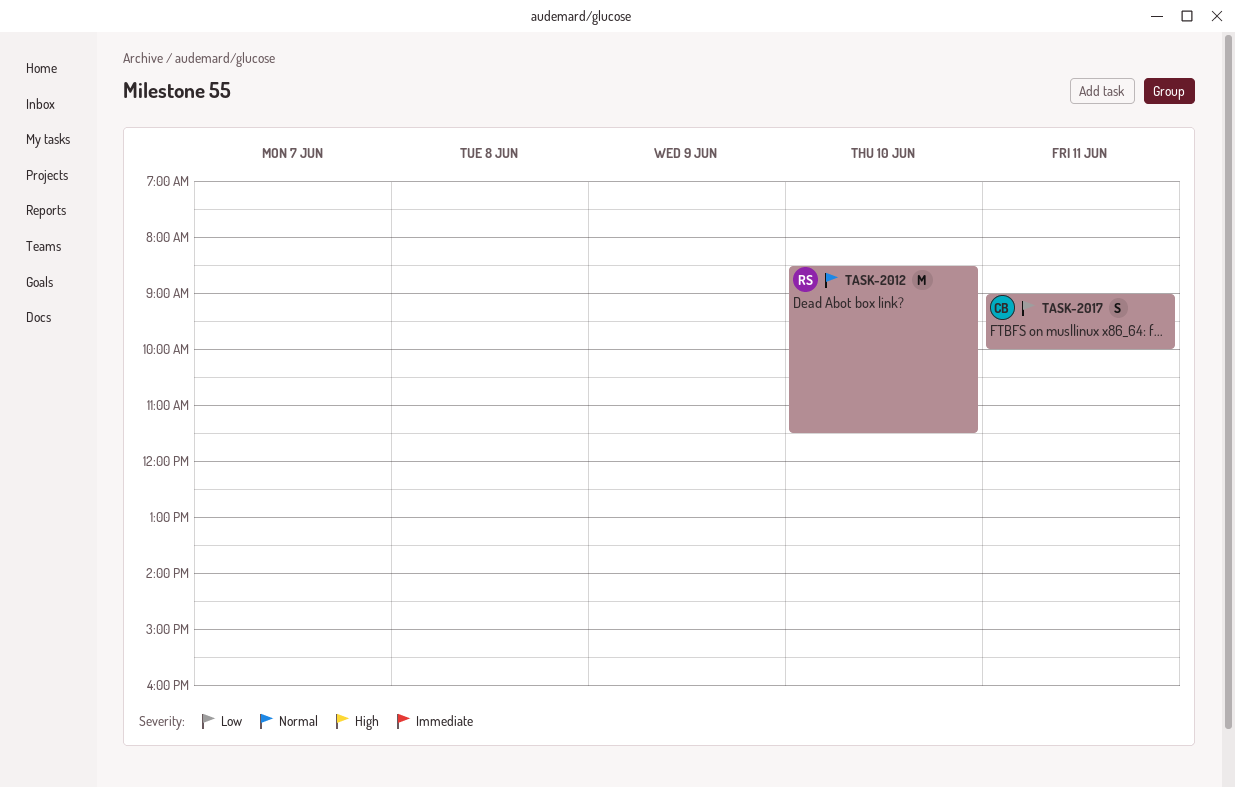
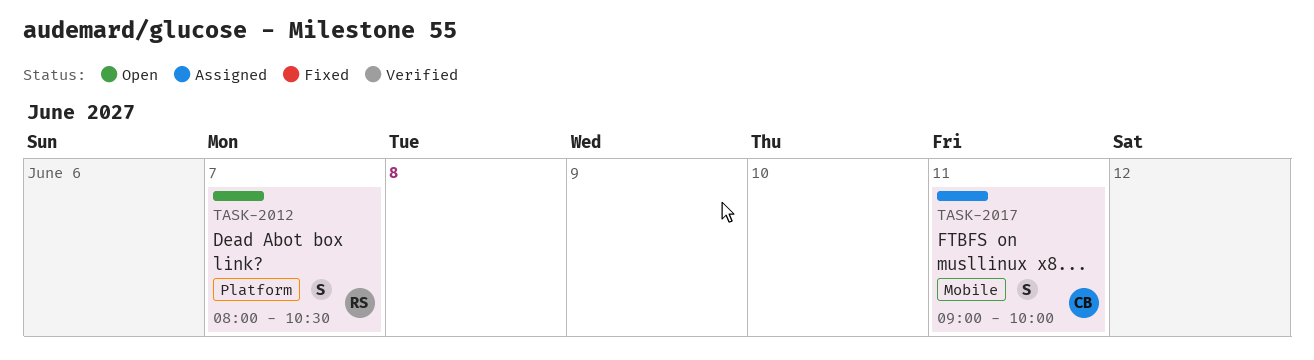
TASK-2012, estimate: M -> S
TASK-2012, day: Jun 10 -> Jun 7
TASK-2012, begins: 08:30 -> 08:00
TASK-2012, ends: 11:30 -> 10:30

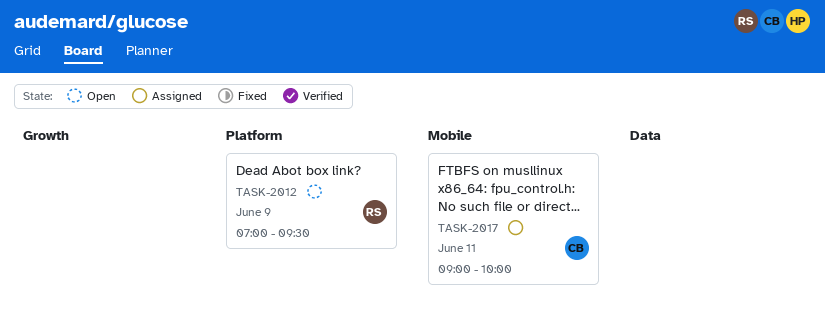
TASK-2012, day: Jun 7 -> Jun 9
TASK-2012, begins: 08:00 -> 07:00
TASK-2012, ends: 10:30 -> 09:30

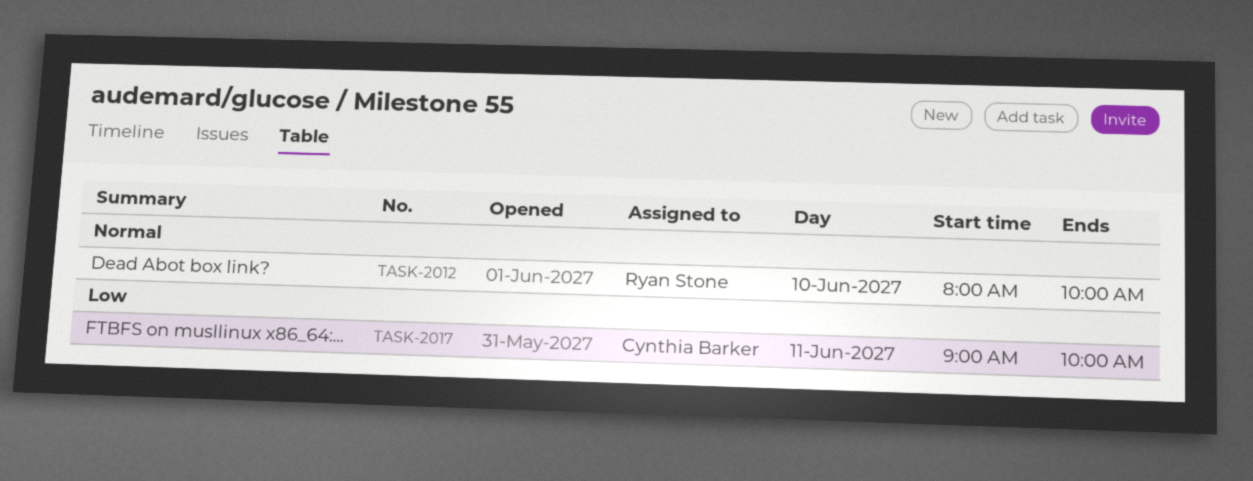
TASK-2012, day: Jun 9 -> Jun 10
TASK-2012, begins: 07:00 -> 08:00
TASK-2012, ends: 09:30 -> 10:00

